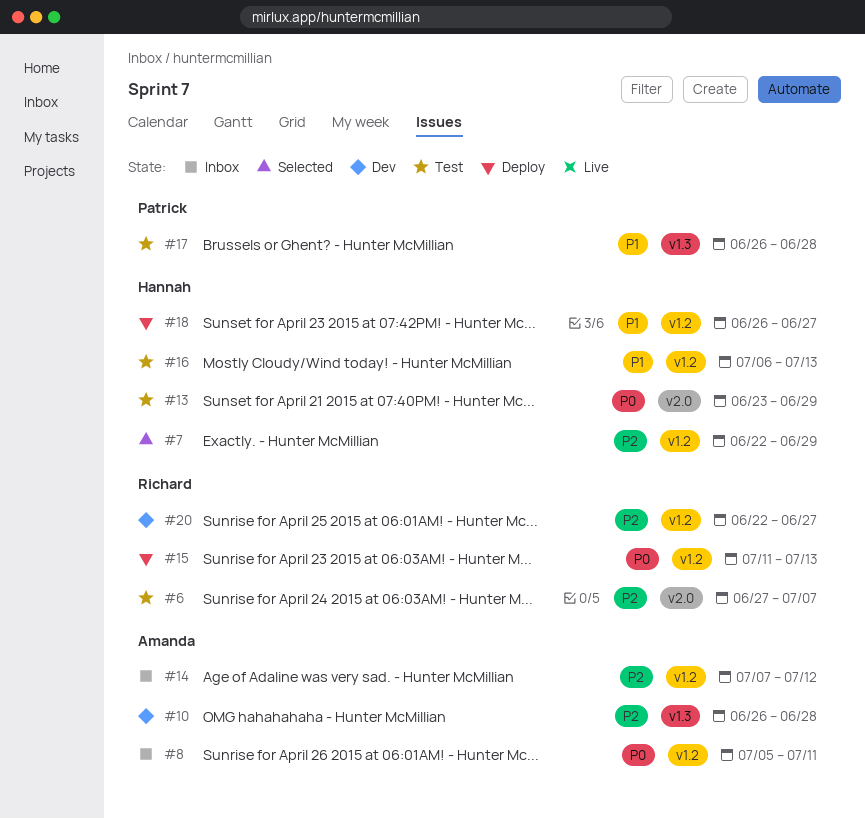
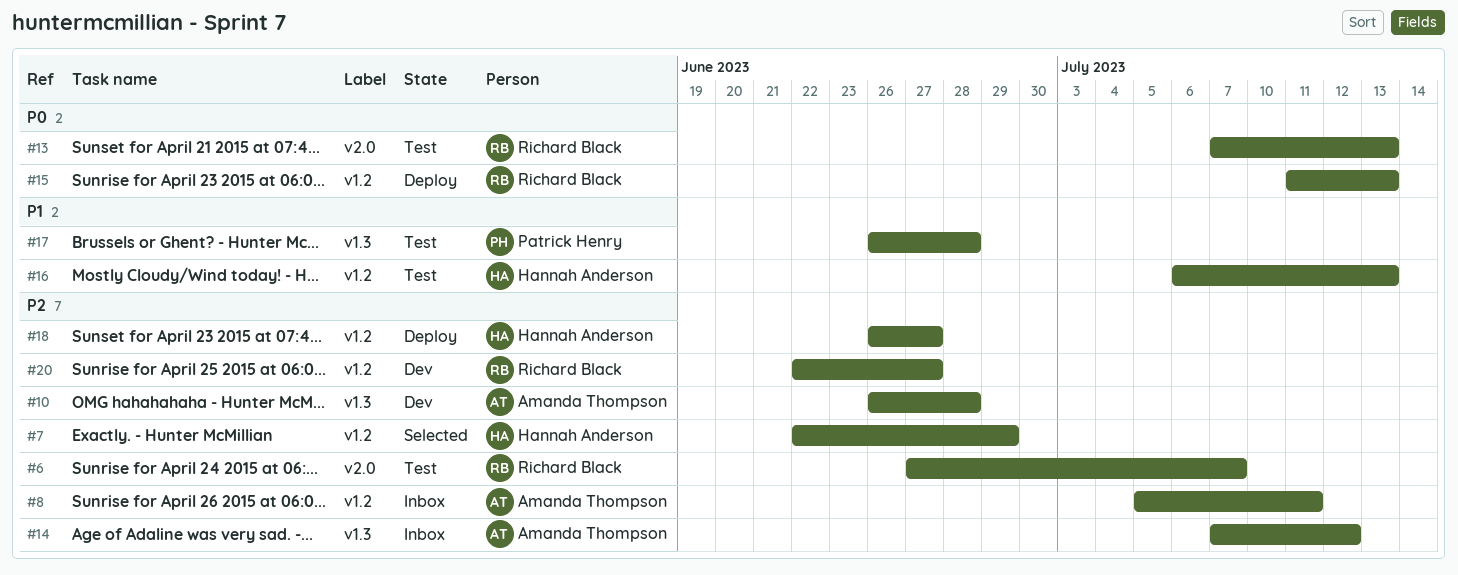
#8, priority: P0 -> P2
#13, owner: Hannah Anderson -> Richard Black
#13, start: Jun 23 -> Jul 7
#13, due: Jun 29 -> Jul 13
#14, label: v1.2 -> v1.3
#18, priority: P1 -> P2

